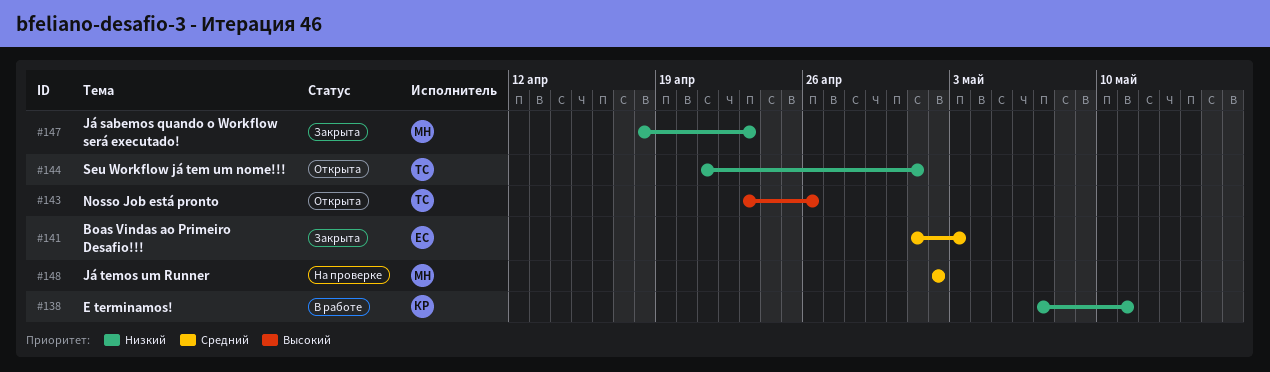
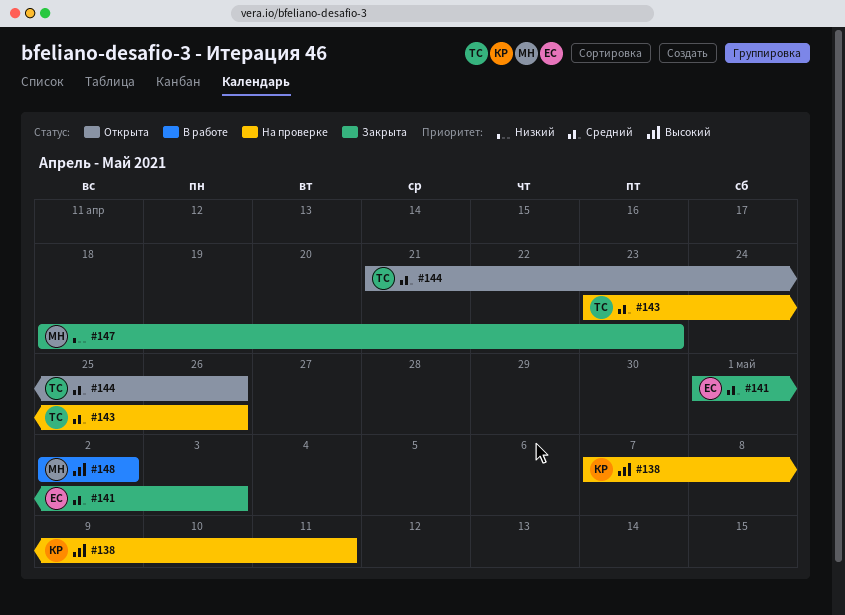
#138, status: В работе -> На проверке
#138, priority: Низкий -> Высокий
#143, status: Открыта -> На проверке
#143, priority: Высокий -> Средний
#144, priority: Низкий -> Средний
#144, due: May 1 -> Apr 26
#148, status: На проверке -> В работе
#148, priority: Средний -> Высокий

